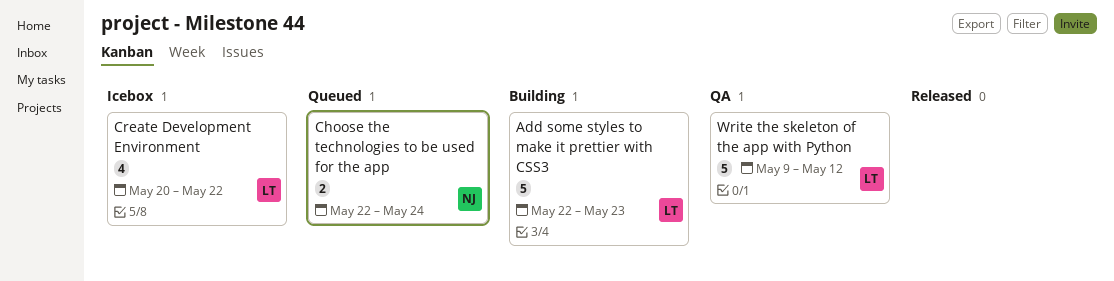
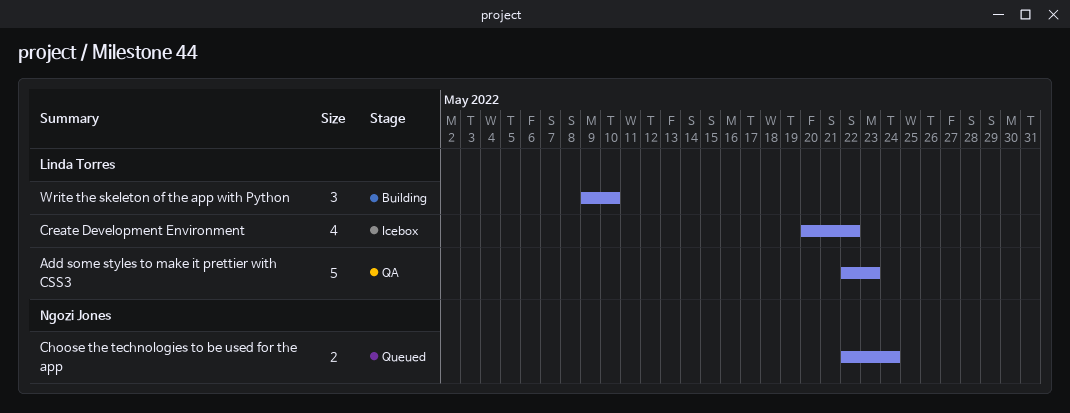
Add some styles to make it prettier with CSS3, status: Building -> QA
Write the skeleton of the app with Python, status: QA -> Building
Write the skeleton of the app with Python, estimate: 5 -> 3
Write the skeleton of the app with Python, due: May 12 -> May 10

